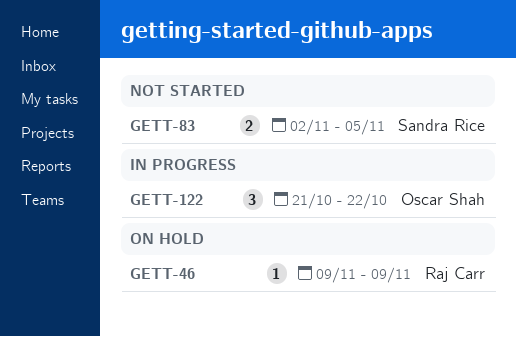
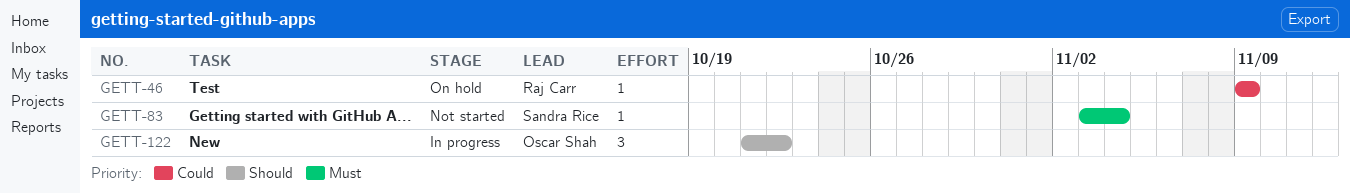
GETT-83, estimate: 2 -> 1
GETT-83, start: Nov 2 -> Nov 3
GETT-83, due: Nov 5 -> Nov 4

